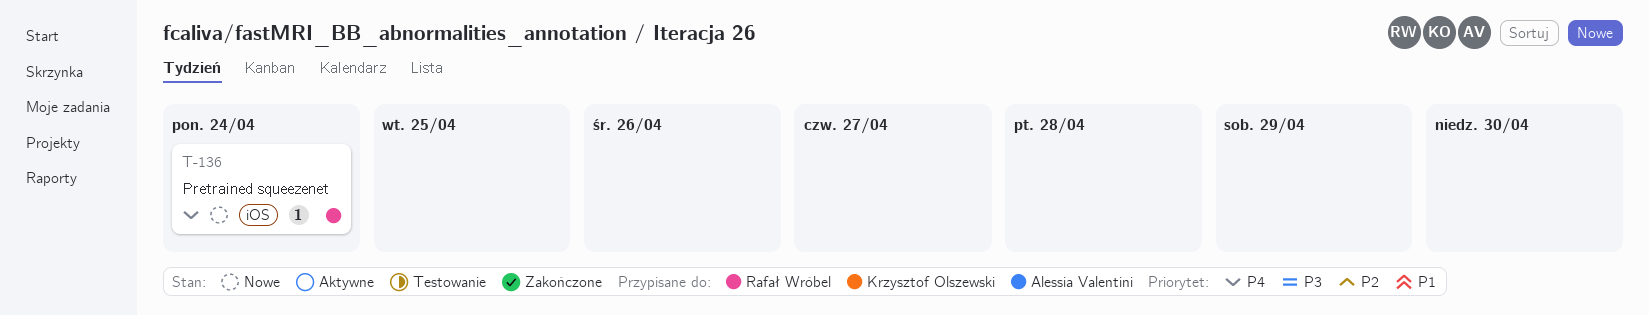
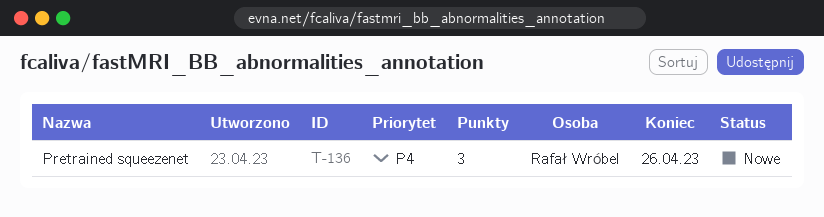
T-136, estimate: 1 -> 3
T-136, due: Apr 24 -> Apr 26

